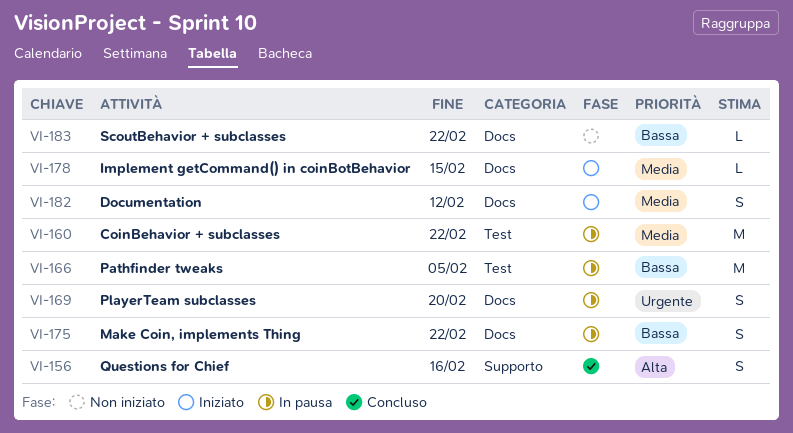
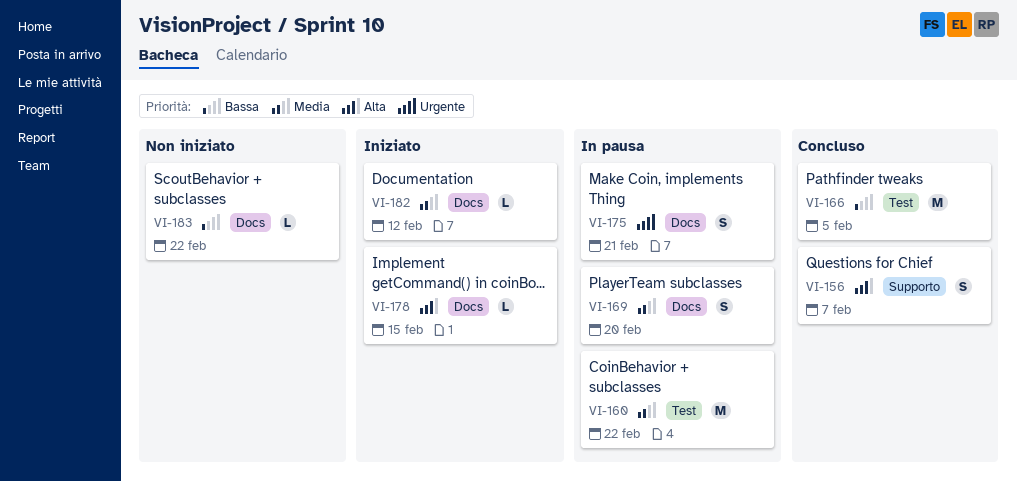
VI-156, due: Feb 16 -> Feb 7
VI-166, status: In pausa -> Concluso
VI-169, priority: Urgente -> Media
VI-175, priority: Bassa -> Urgente
VI-175, due: Feb 22 -> Feb 21
VI-178, priority: Media -> Alta
VI-182, estimate: S -> L

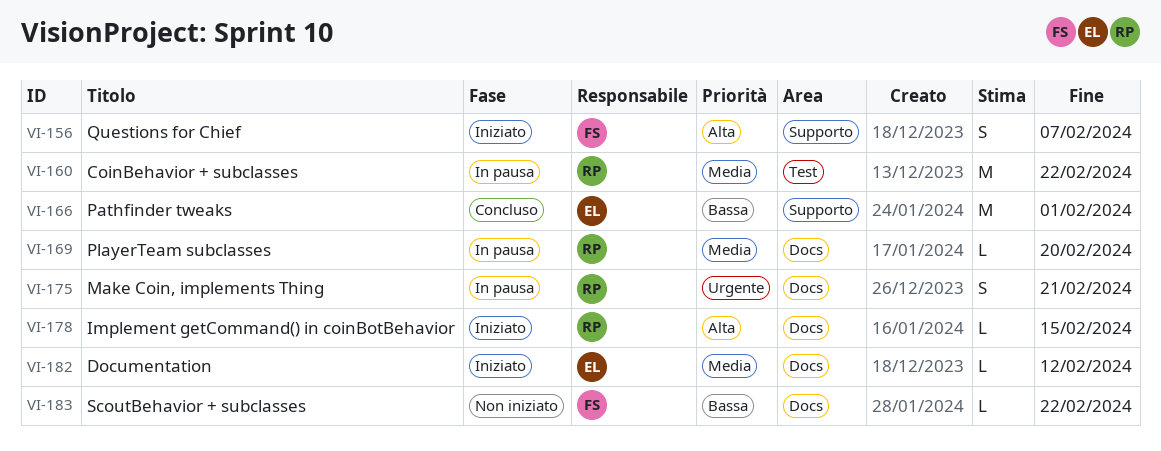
VI-156, status: Concluso -> Iniziato
VI-166, label: Test -> Supporto
VI-166, due: Feb 5 -> Feb 1
VI-169, estimate: S -> L

